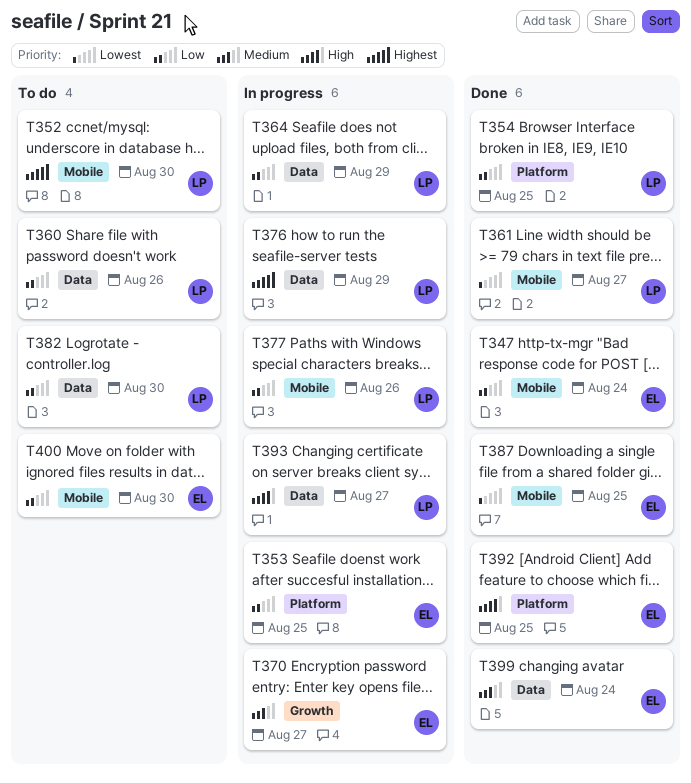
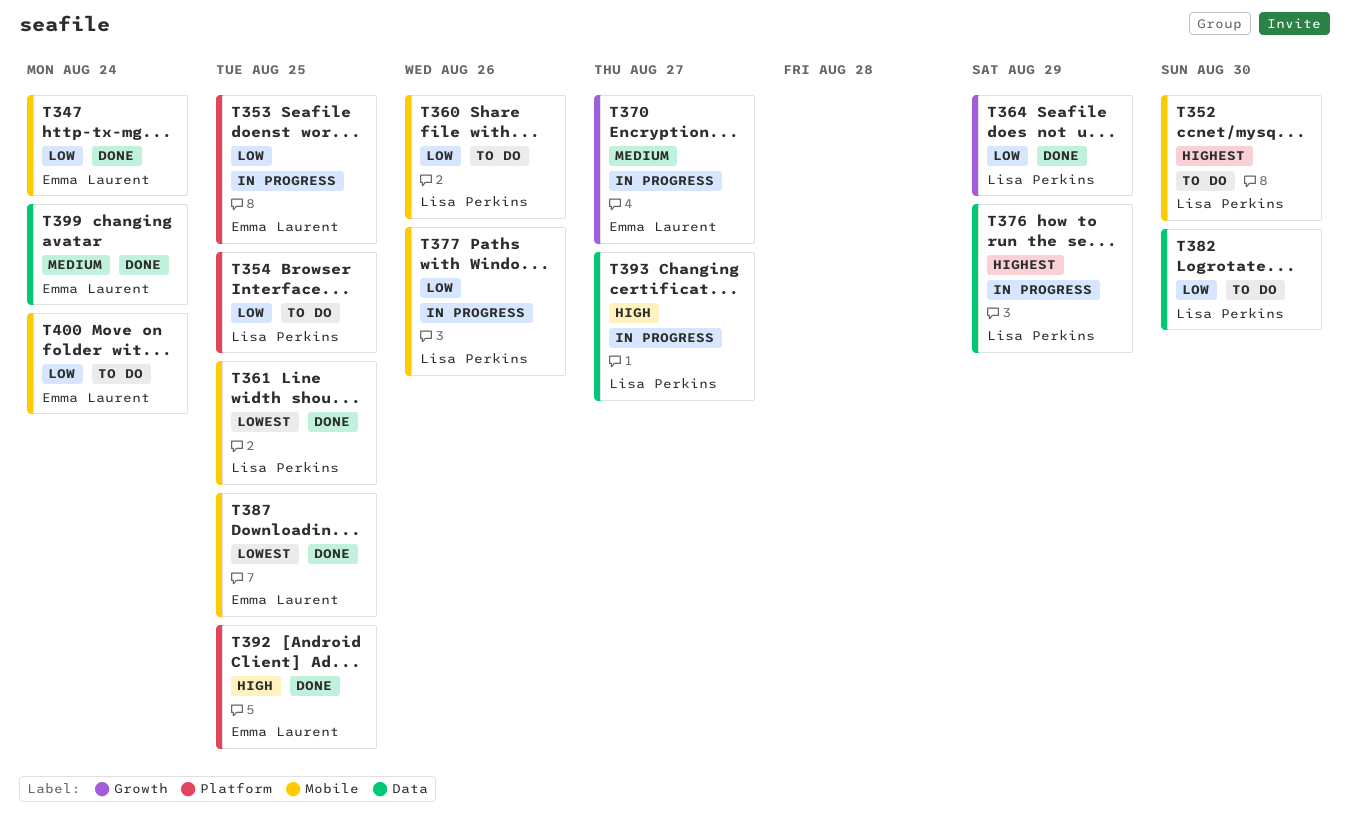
T354, status: Done -> To do
T360, label: Data -> Mobile
T361, due: Aug 27 -> Aug 25
T364, status: In progress -> Done
T364, label: Data -> Growth
T400, due: Aug 30 -> Aug 24

